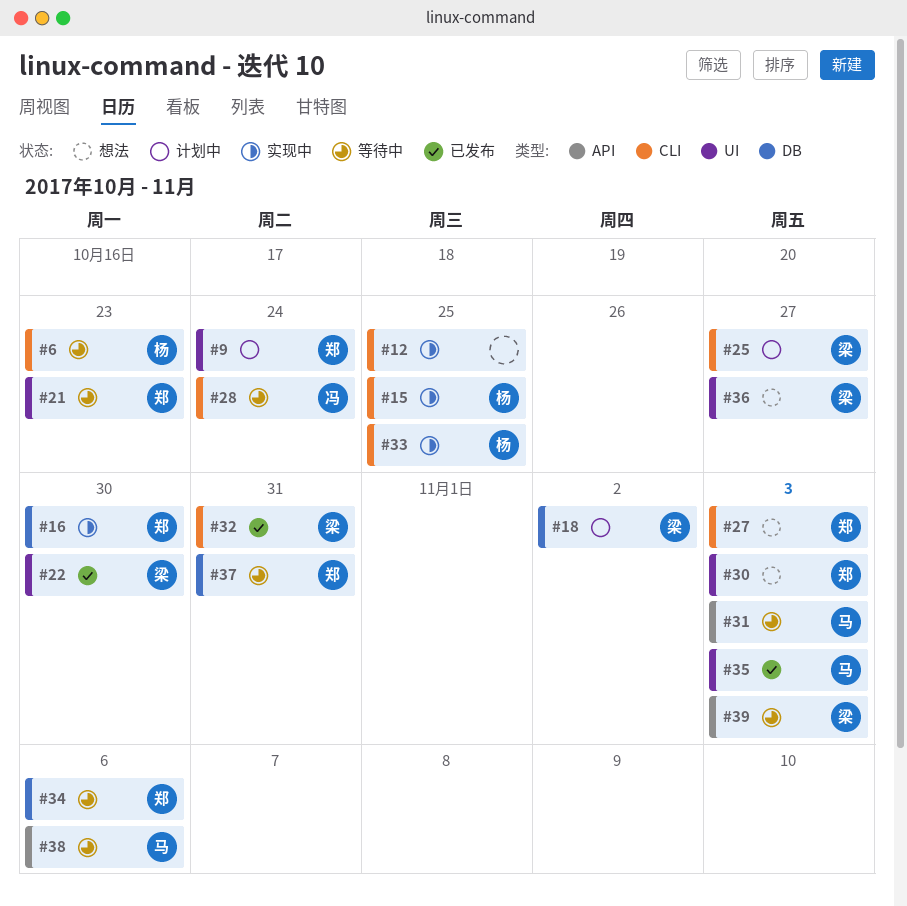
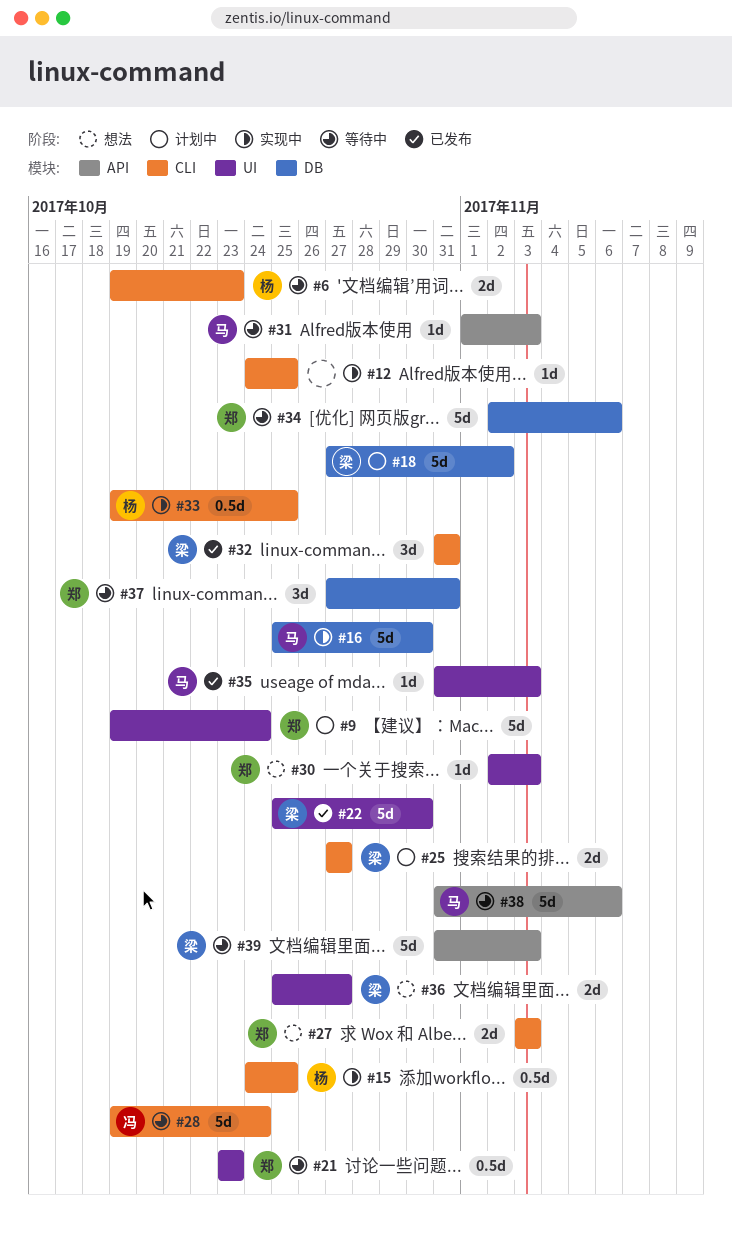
#16, owner: 郑 -> 马

